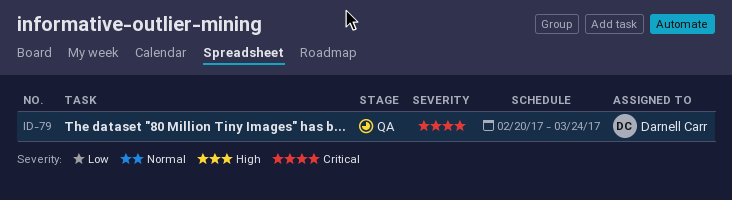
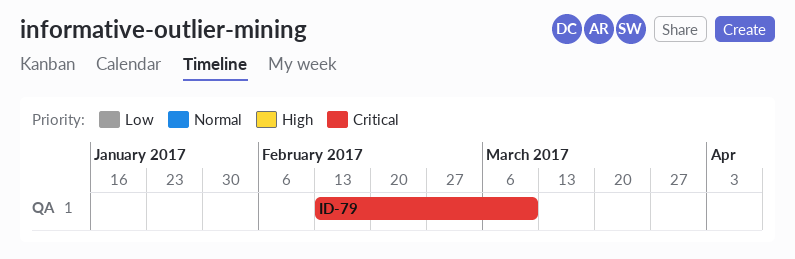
ID-79, start: Feb 20 -> Feb 13
ID-79, due: Mar 24 -> Mar 10

